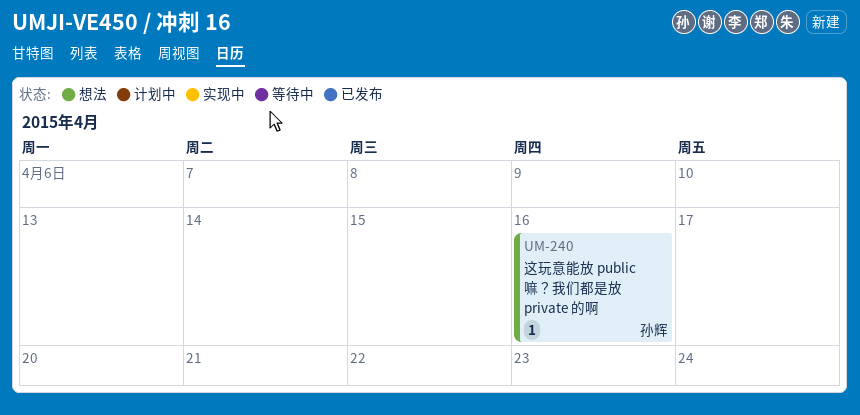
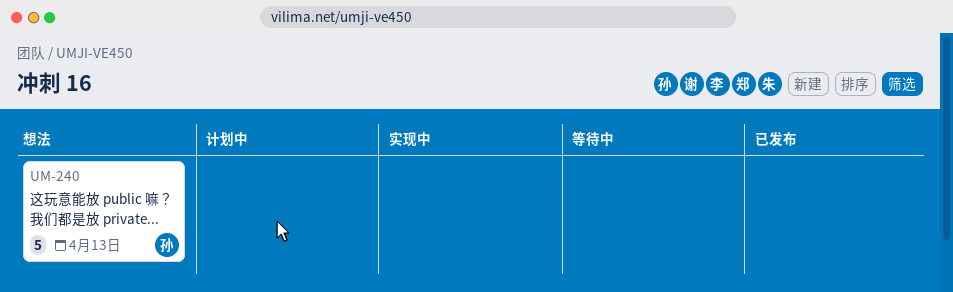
UM-240, estimate: 1 -> 5
UM-240, due: Apr 16 -> Apr 13

